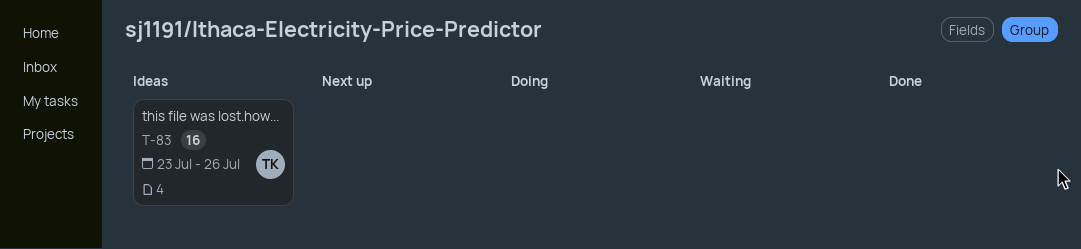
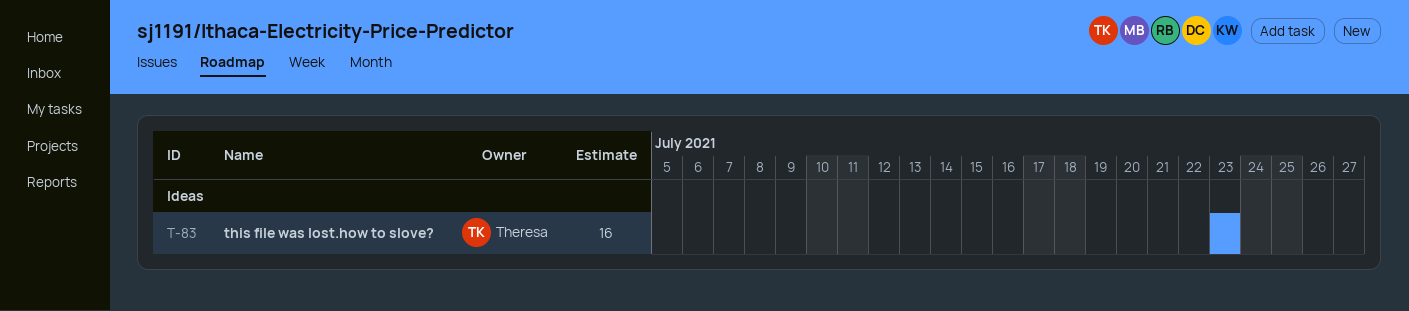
T-83, due: Jul 26 -> Jul 23

